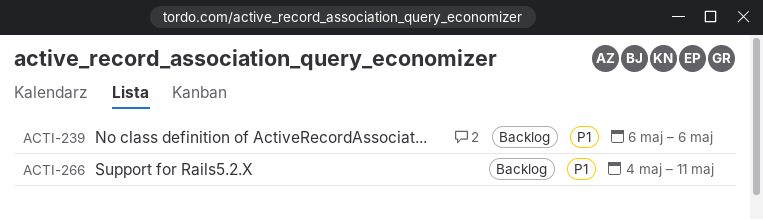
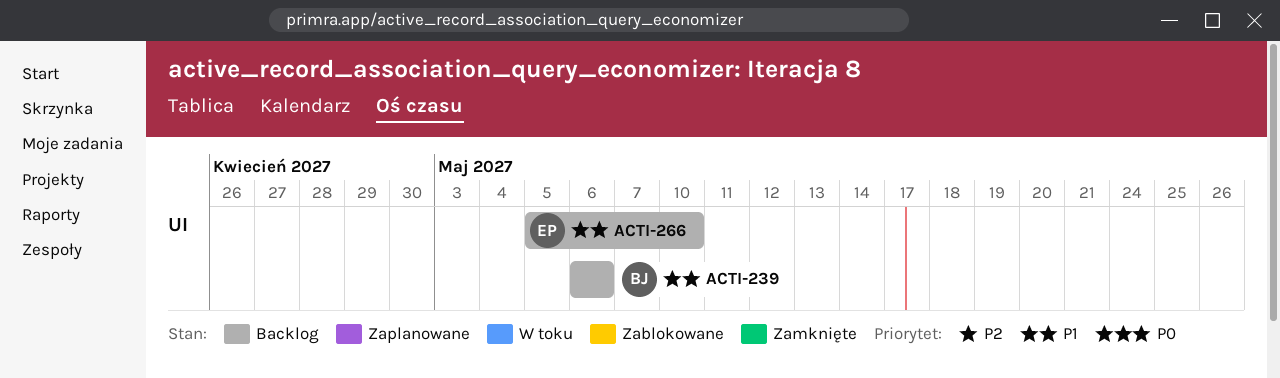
ACTI-266, start: May 4 -> May 5
ACTI-266, due: May 11 -> May 10

